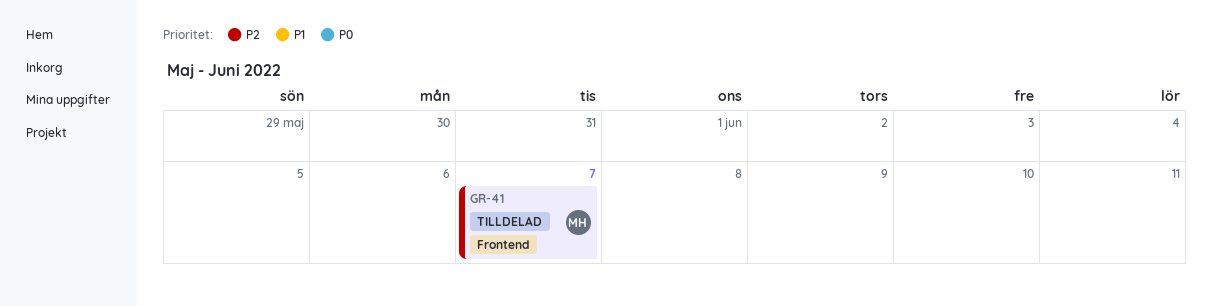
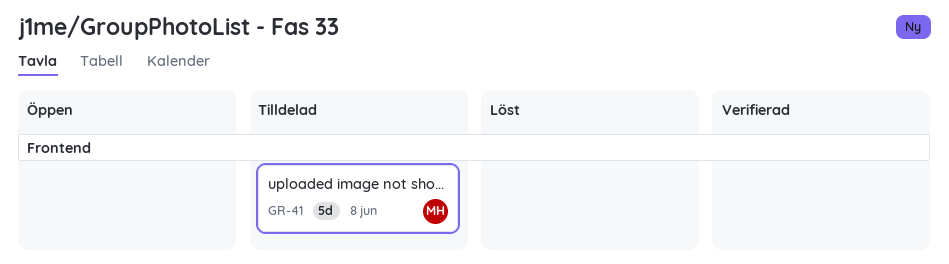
GR-41, due: Jun 7 -> Jun 8

